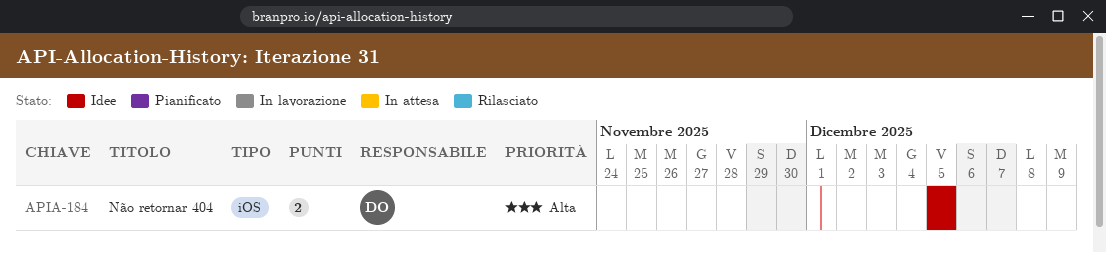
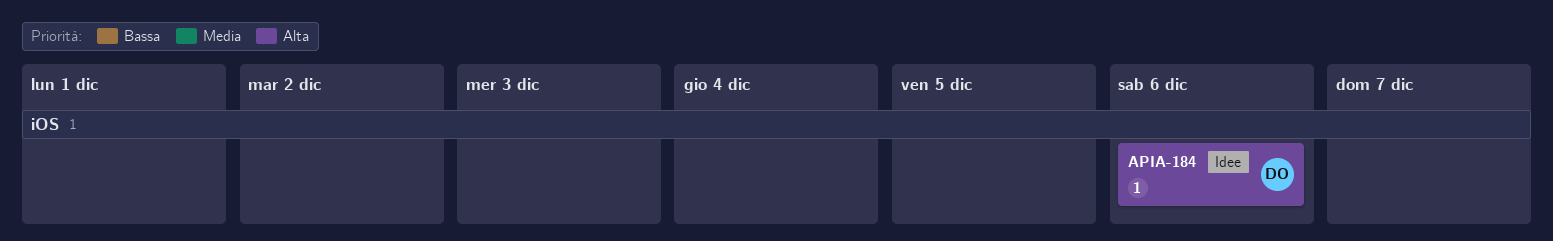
APIA-184, estimate: 2 -> 1
APIA-184, due: Dec 5 -> Dec 6

